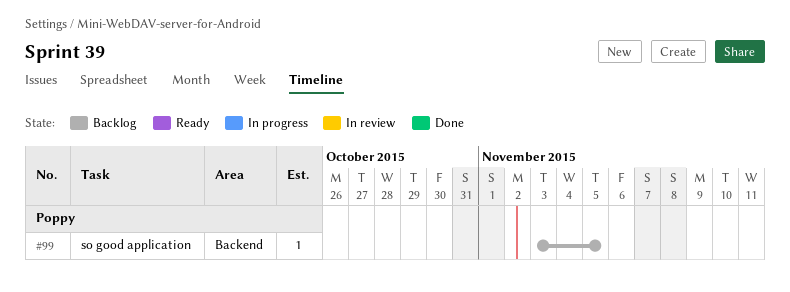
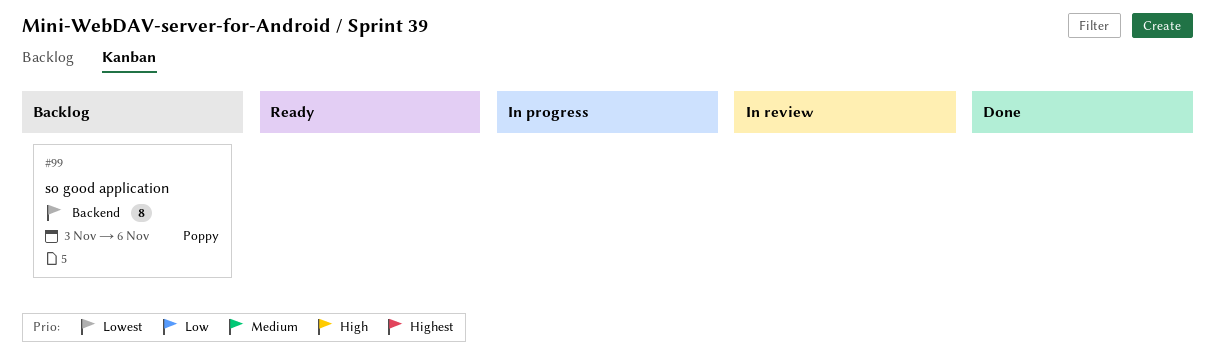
#99, estimate: 1 -> 8
#99, due: Nov 5 -> Nov 6

